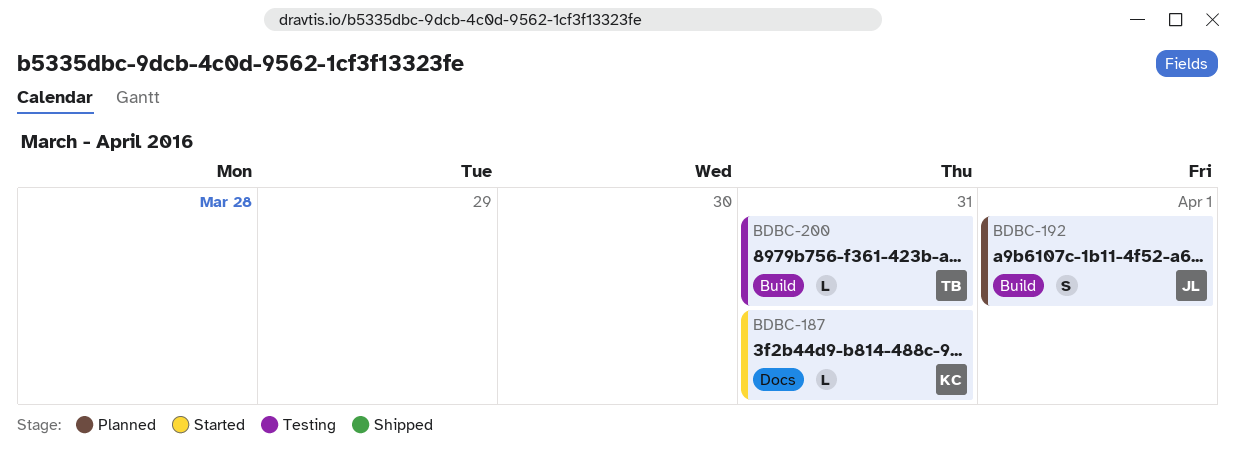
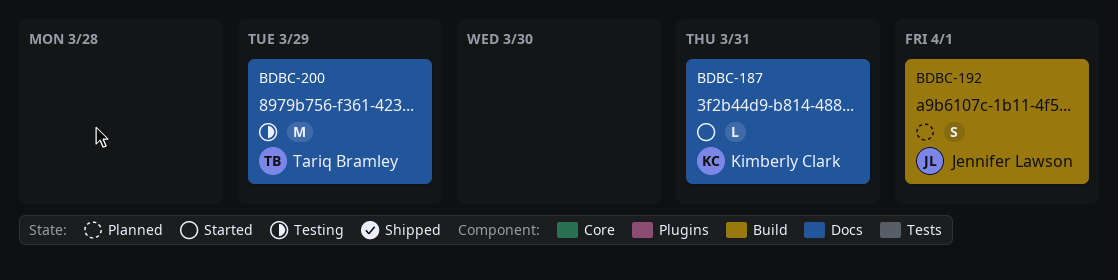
BDBC-200, label: Build -> Docs
BDBC-200, estimate: L -> M
BDBC-200, due: Mar 31 -> Mar 29

